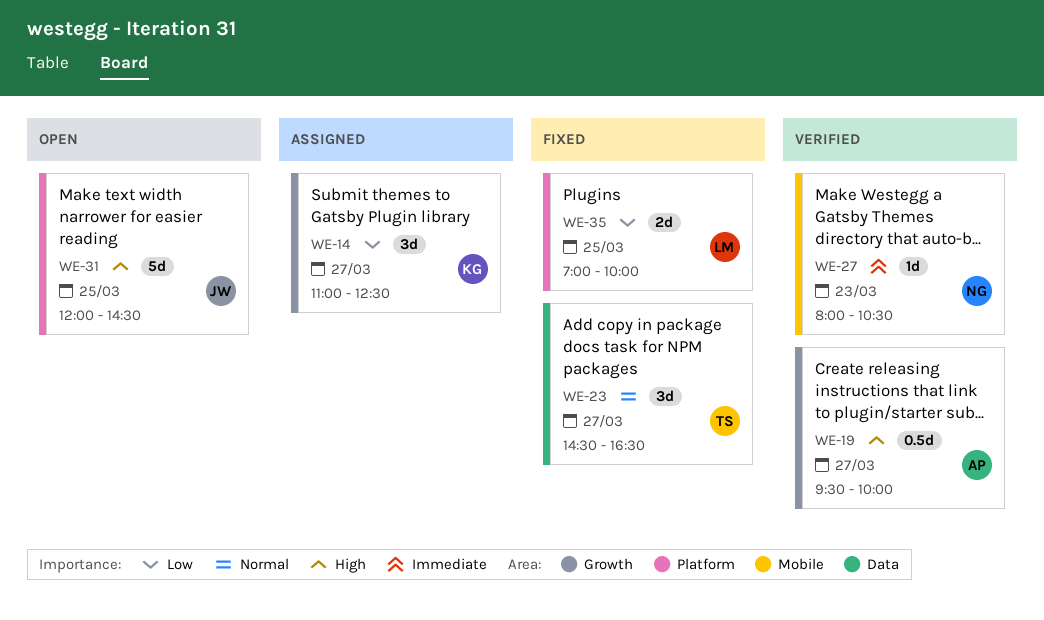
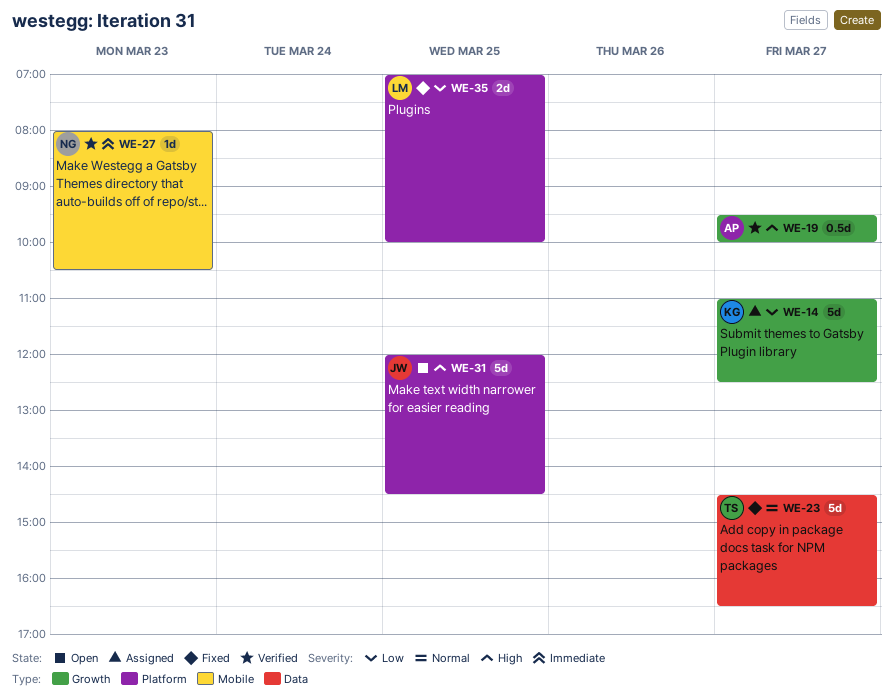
WE-14, estimate: 3d -> 5d
WE-23, estimate: 3d -> 5d

